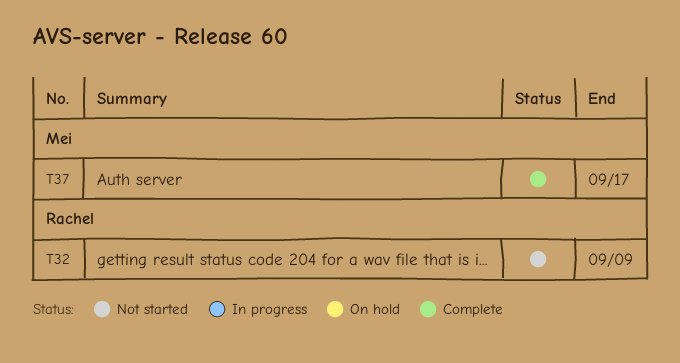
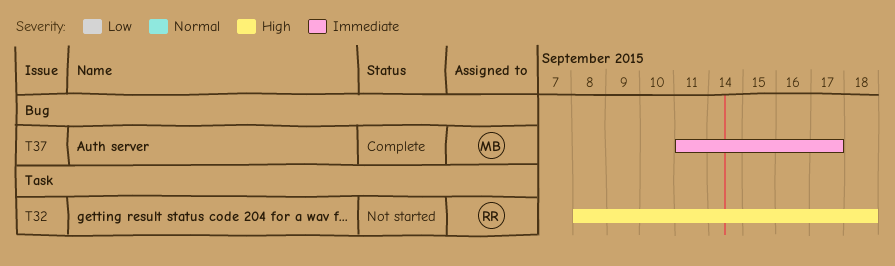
T32, due: Sep 9 -> Sep 18

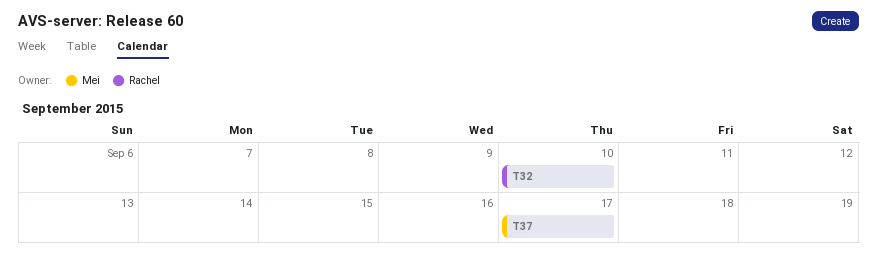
T32, due: Sep 18 -> Sep 10

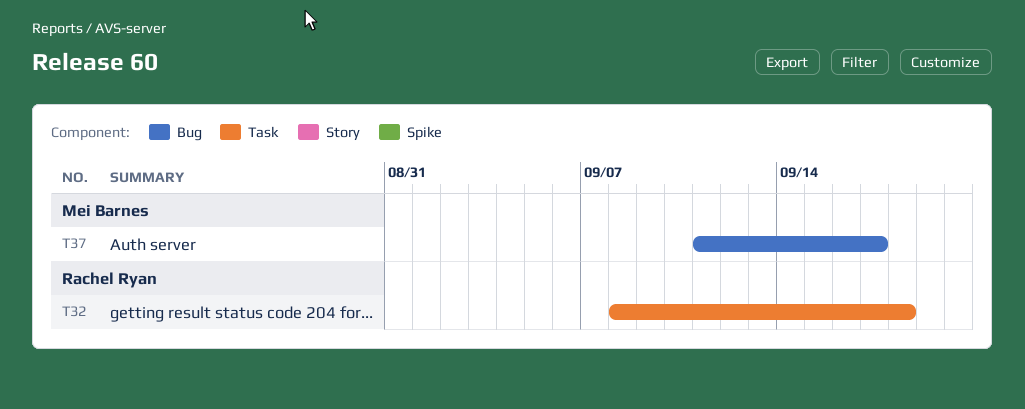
T32, due: Sep 10 -> Sep 18

